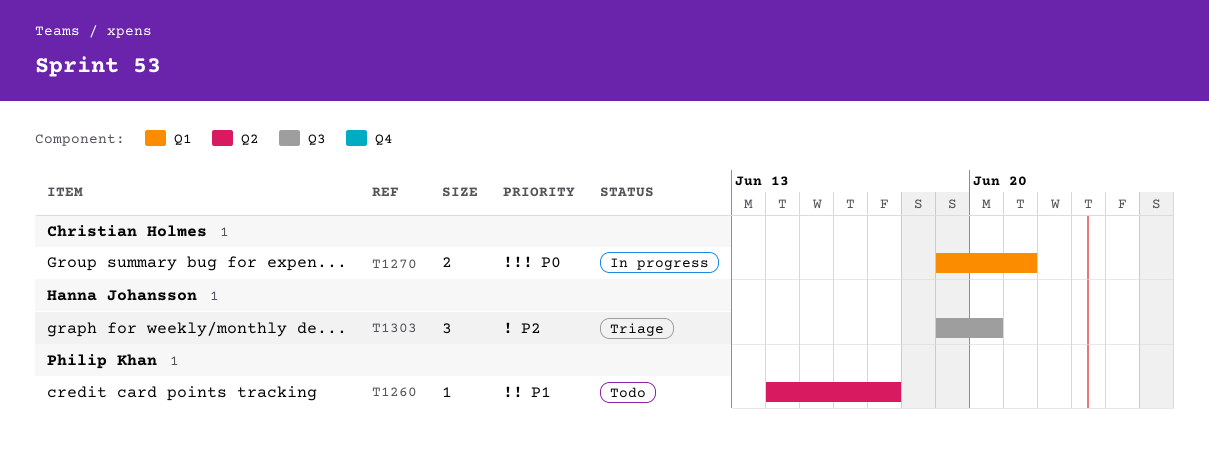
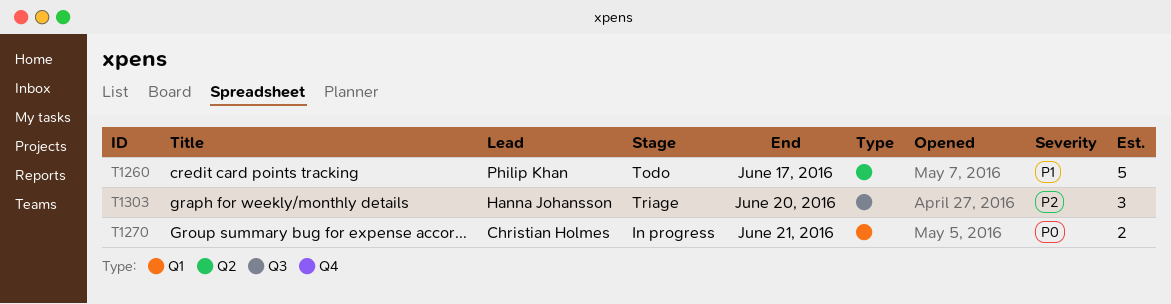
T1260, estimate: 1 -> 5

